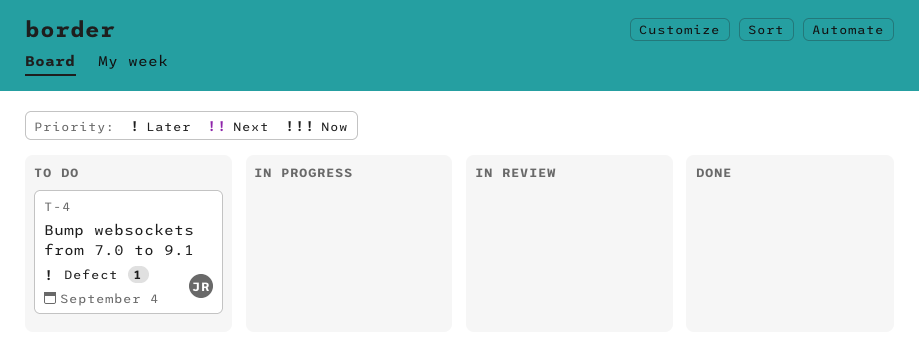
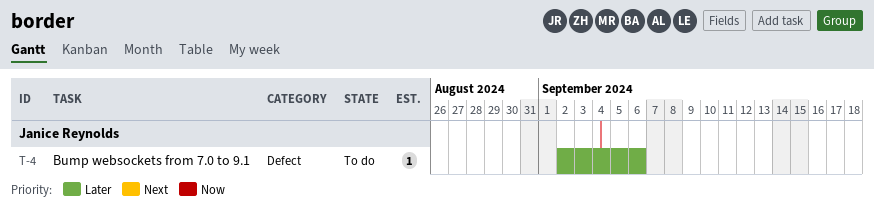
T-4, due: Sep 4 -> Sep 6

